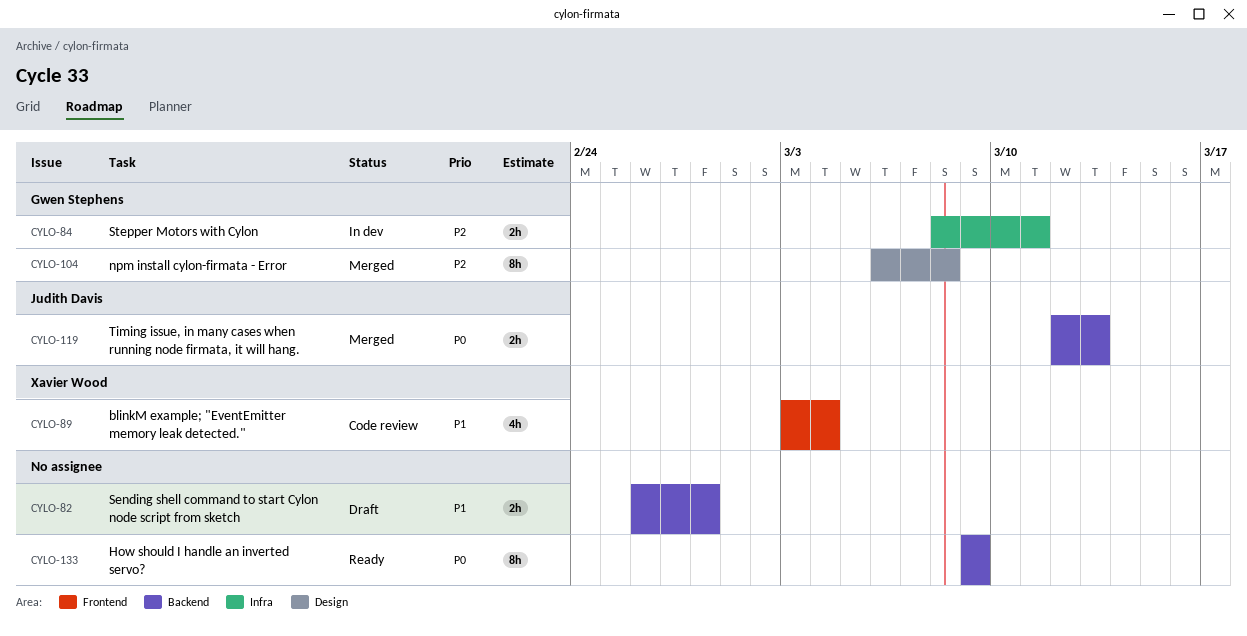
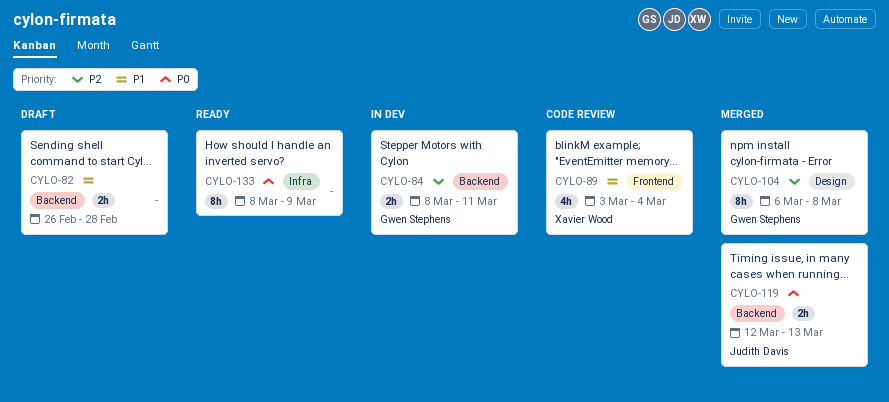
CYLO-84, label: Infra -> Backend
CYLO-133, label: Backend -> Infra
CYLO-133, start: Mar 9 -> Mar 8

